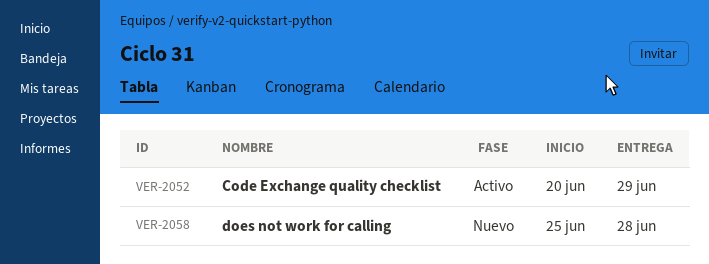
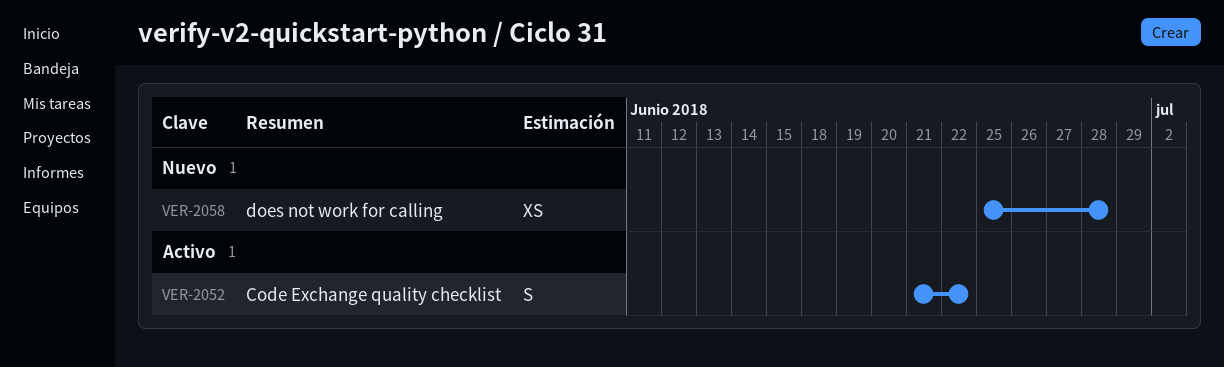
VER-2052, start: Jun 20 -> Jun 21
VER-2052, due: Jun 29 -> Jun 22

